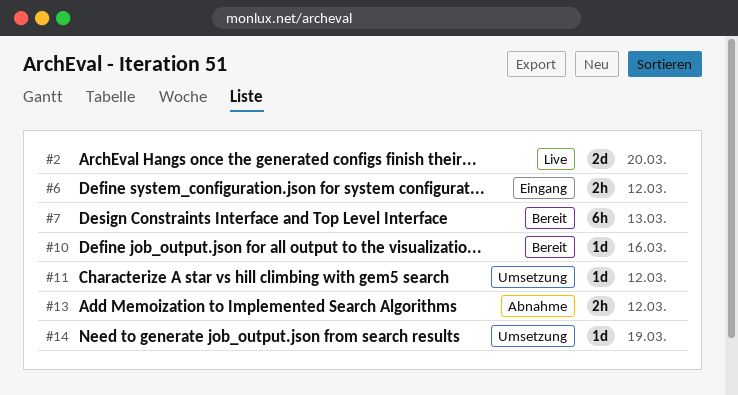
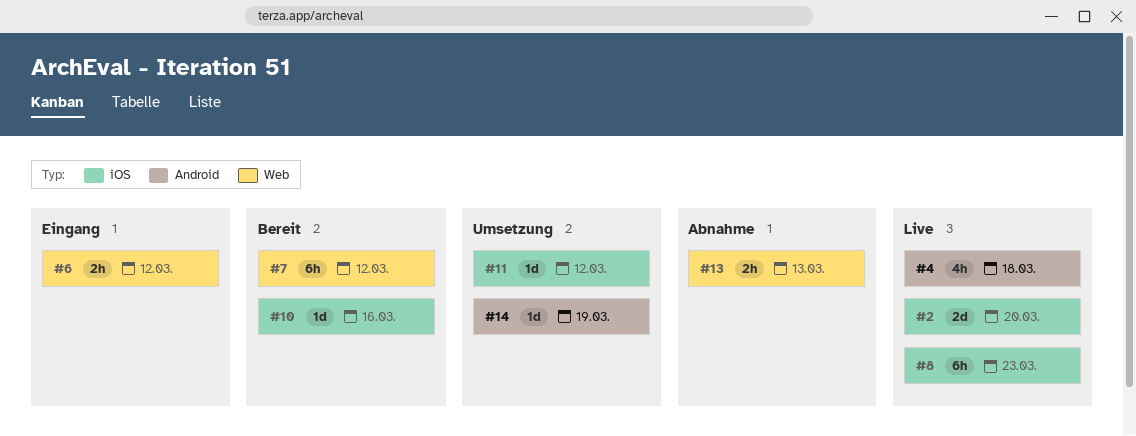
#4: none -> present
#7, due: Mar 13 -> Mar 12
#8: none -> present
#13, due: Mar 12 -> Mar 13

